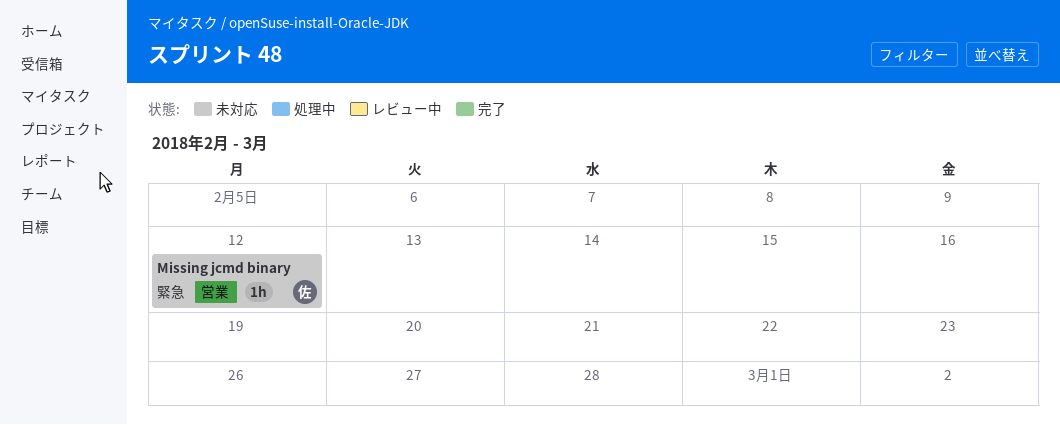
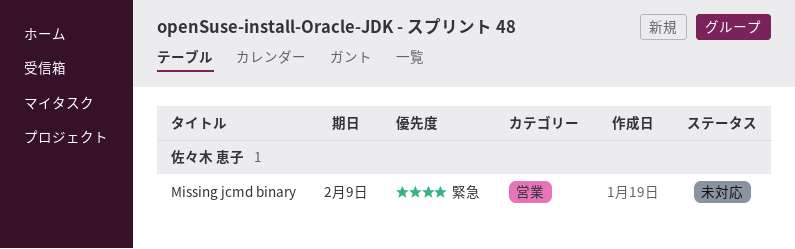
Missing jcmd binary, due: Feb 12 -> Feb 9

